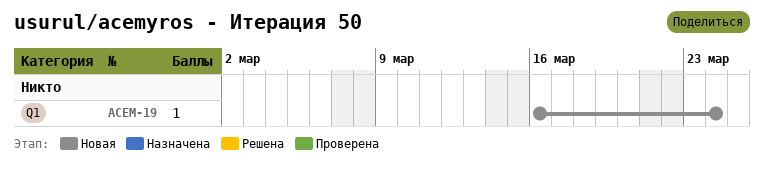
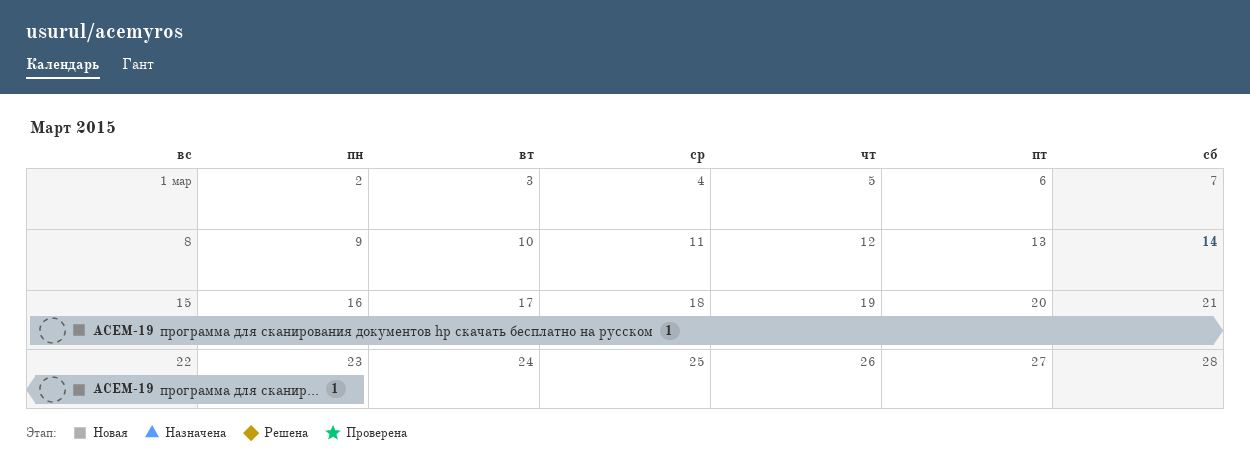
ACEM-19, start: Mar 16 -> Mar 15
ACEM-19, due: Mar 24 -> Mar 23

